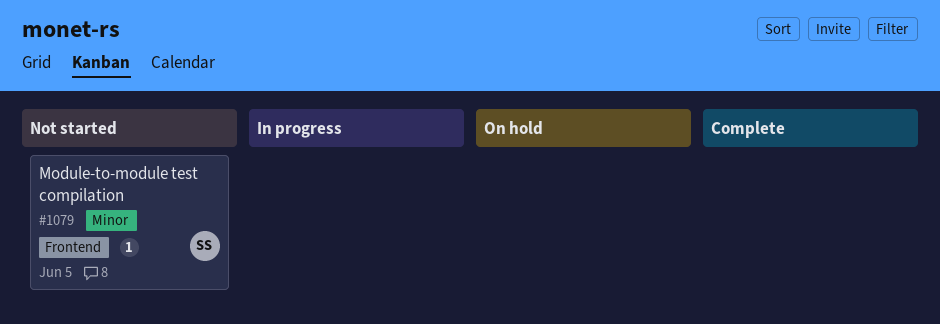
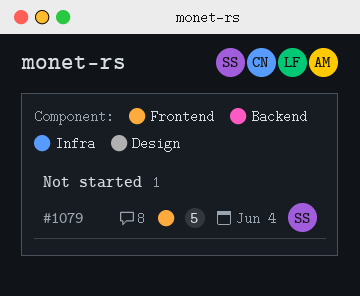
#1079, estimate: 1 -> 5
#1079, due: Jun 5 -> Jun 4

